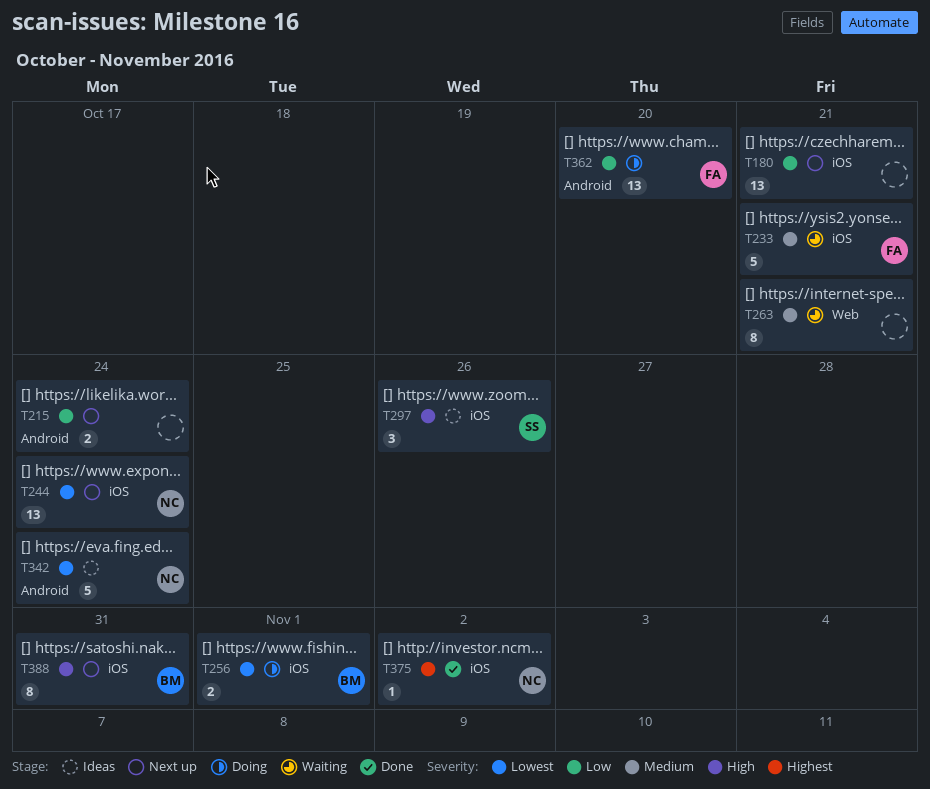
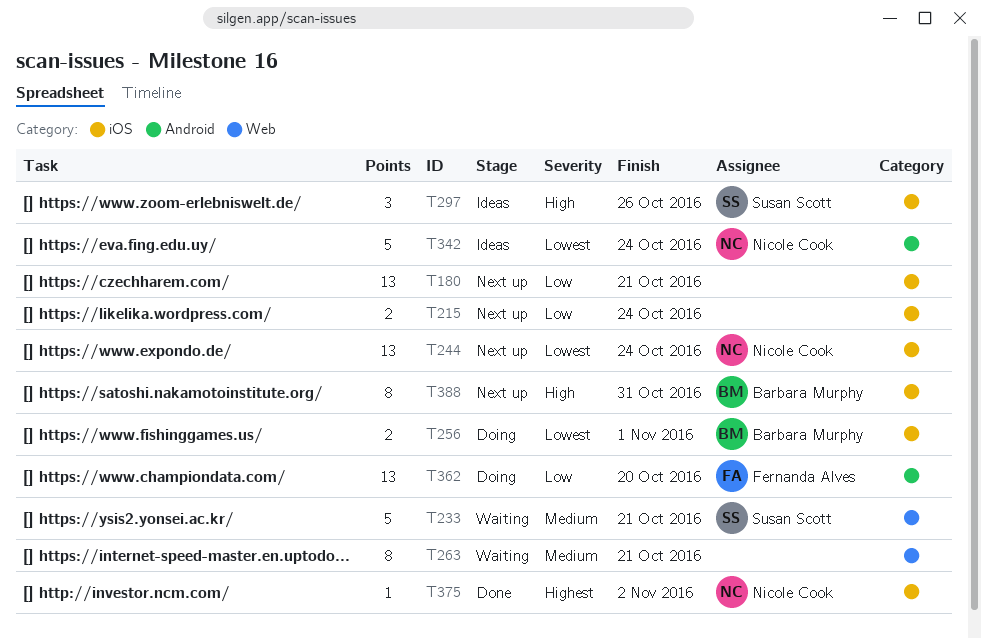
T215, label: Android -> iOS
T233, owner: Fernanda Alves -> Susan Scott
T233, label: iOS -> Web

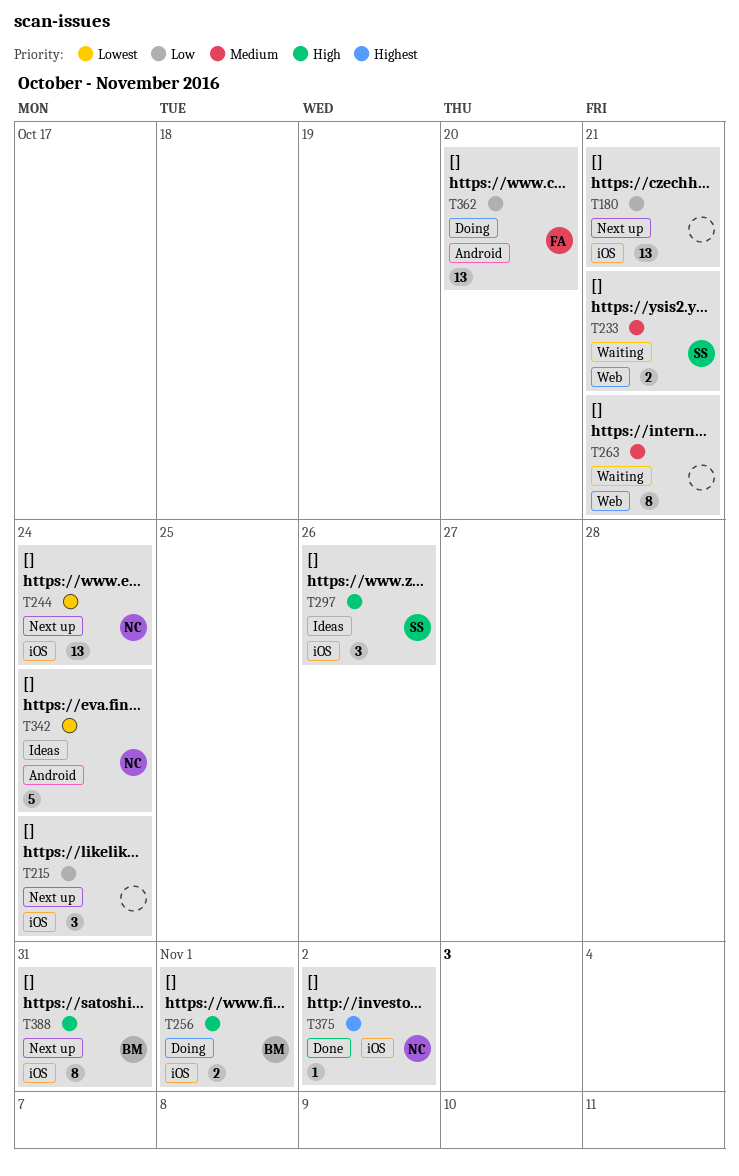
T215, estimate: 2 -> 3
T233, estimate: 5 -> 2
T256, priority: Lowest -> High

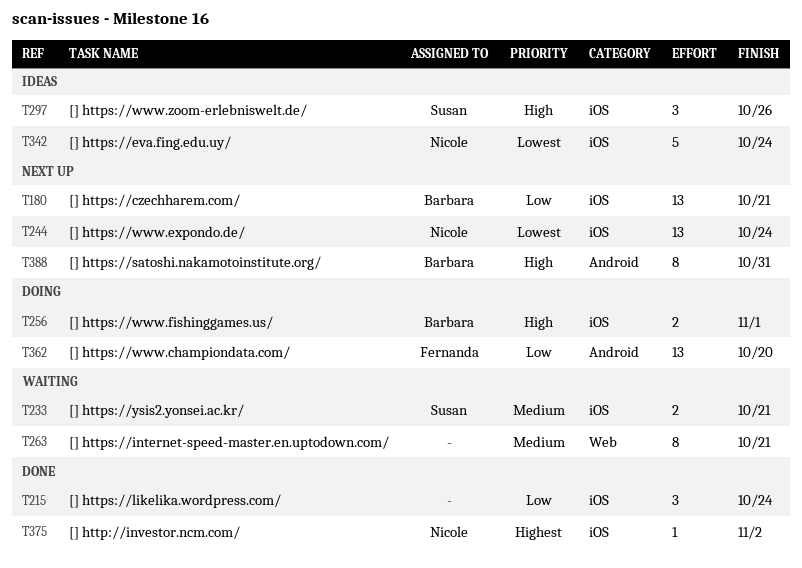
T180, owner: none -> Barbara
T215, status: Next up -> Done
T233, label: Web -> iOS
T342, label: Android -> iOS
T388, label: iOS -> Android

